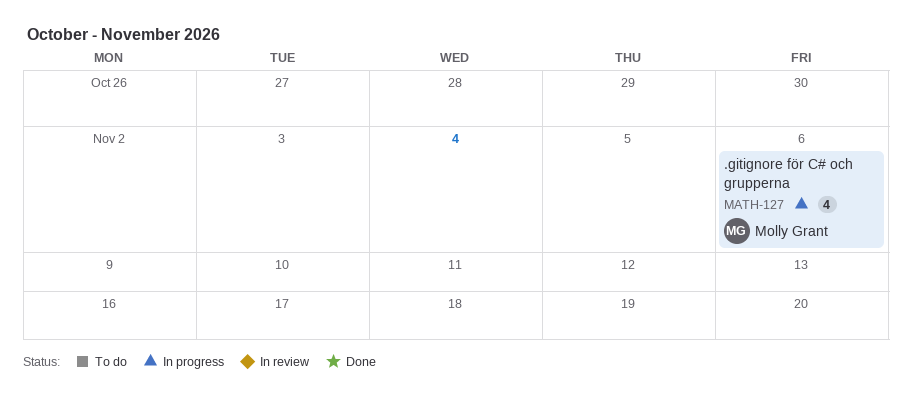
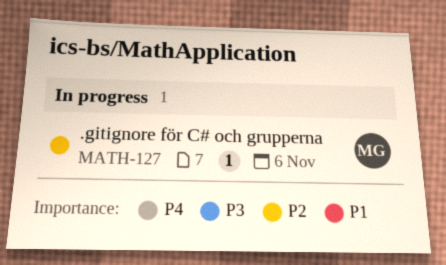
MATH-127, estimate: 4 -> 1

